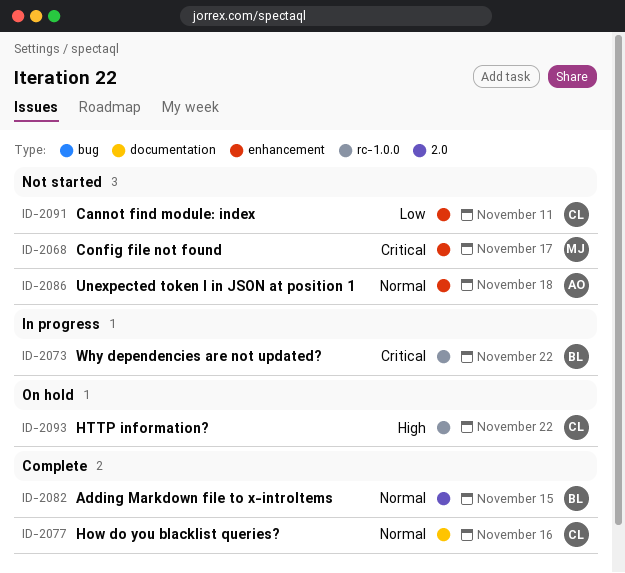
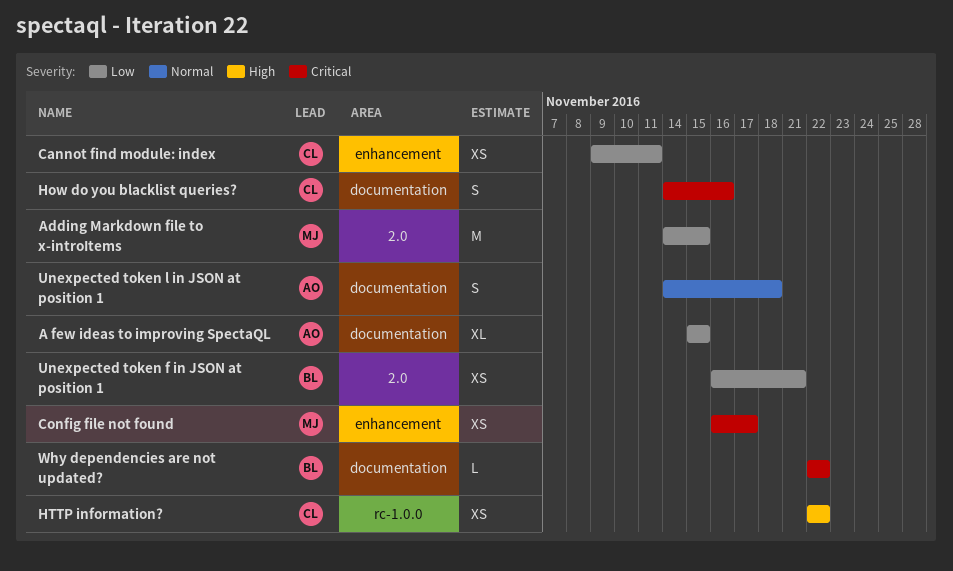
A few ideas to improving SpectaQL: none -> present
Adding Markdown file to x-introItems, owner: BL -> MJ
Adding Markdown file to x-introItems, priority: Normal -> Low
How do you blacklist queries?, priority: Normal -> Critical
Unexpected token f in JSON at position 1: none -> present
Unexpected token l in JSON at position 1, label: enhancement -> documentation
Why dependencies are not updated?, label: rc-1.0.0 -> documentation

